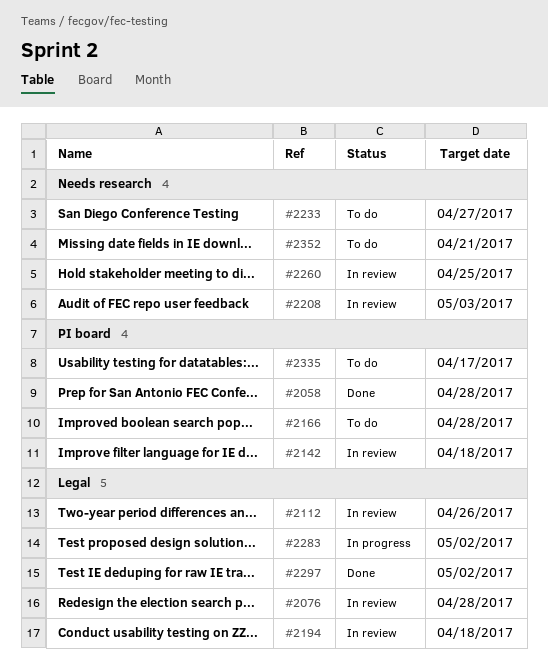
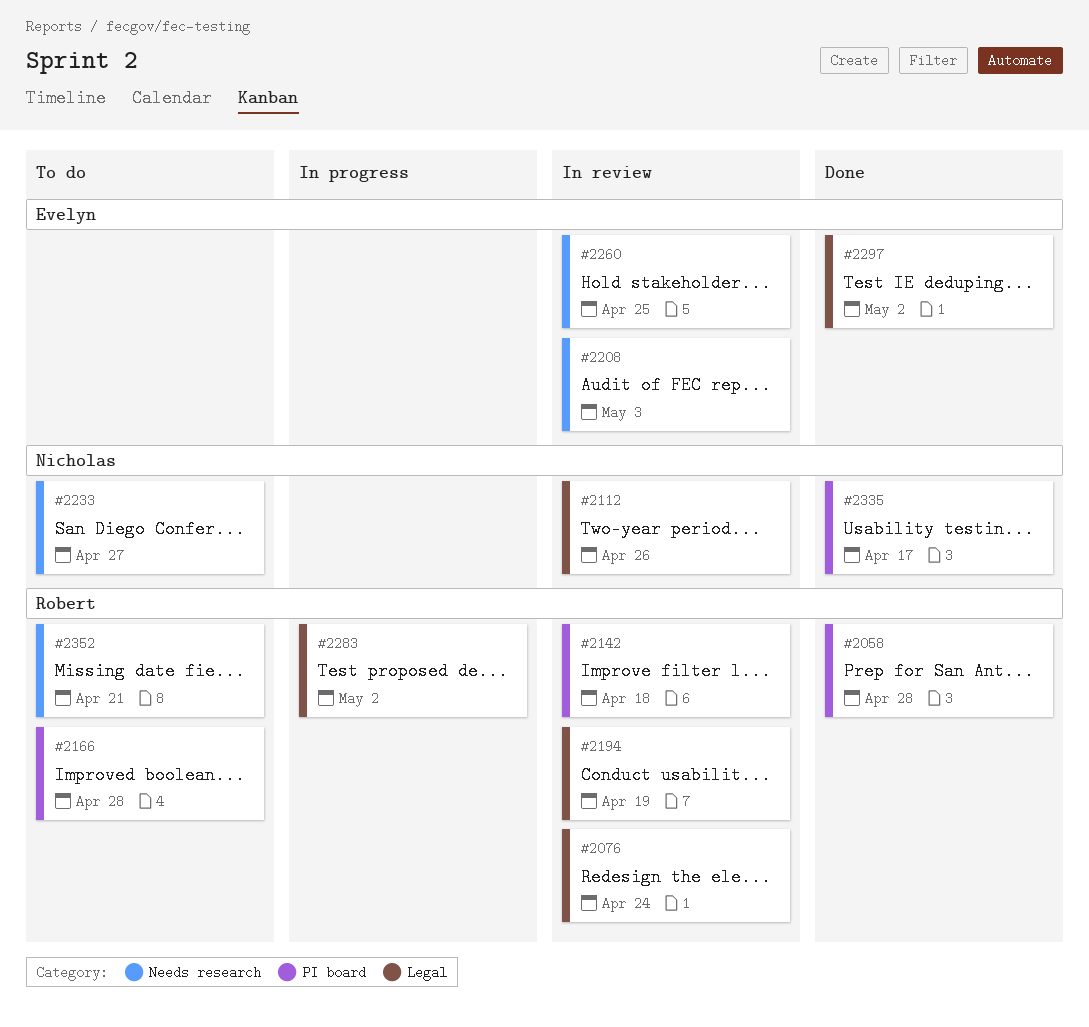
#2076, due: Apr 28 -> Apr 24
#2194, due: Apr 18 -> Apr 19
#2335, status: To do -> Done

